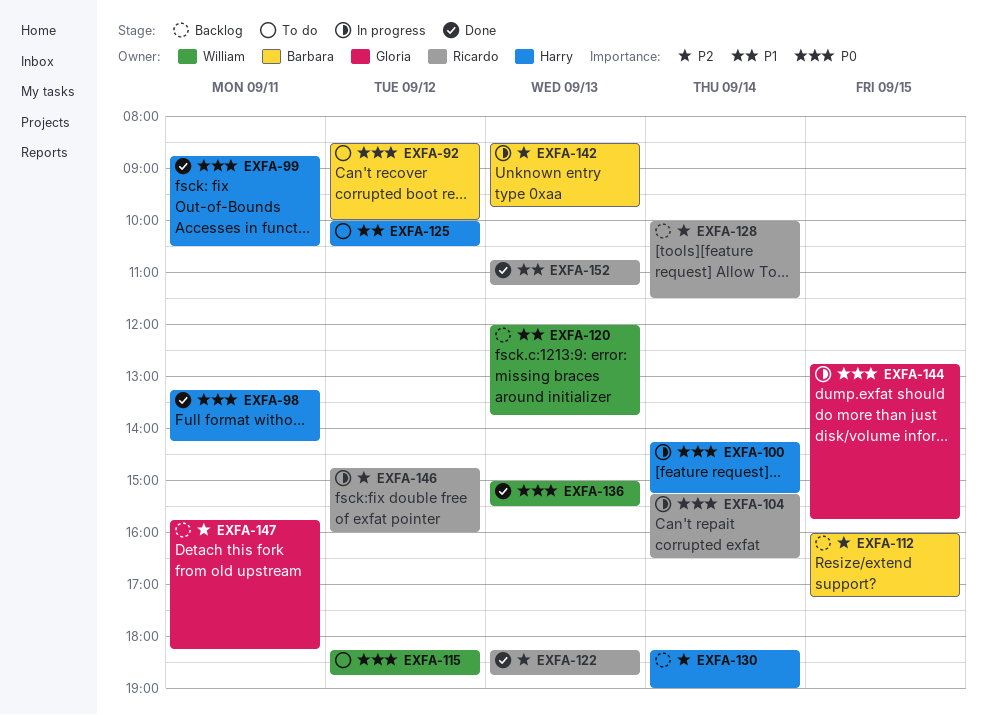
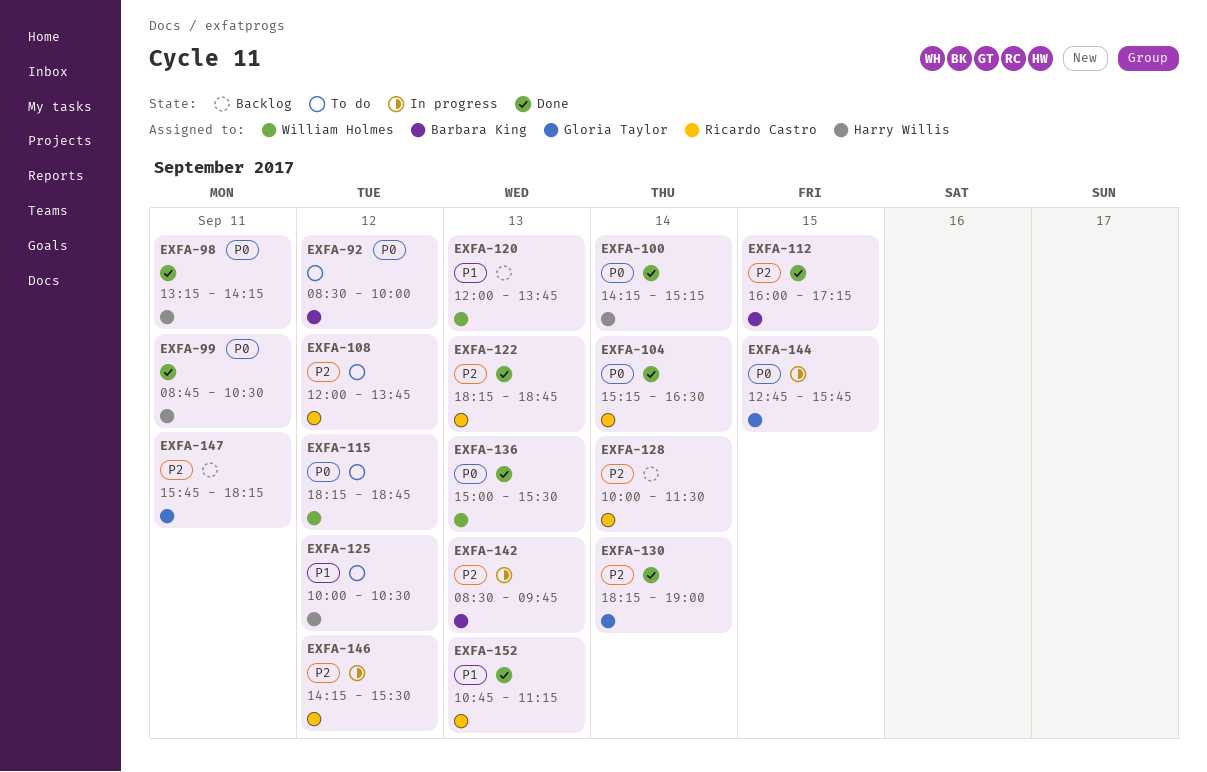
EXFA-100, status: In progress -> Done
EXFA-104, status: In progress -> Done
EXFA-108: none -> present
EXFA-112, status: Backlog -> Done
EXFA-130, status: Backlog -> Done
EXFA-130, owner: Harry Willis -> Gloria Taylor
EXFA-146, begins: 14:45 -> 14:15
EXFA-146, ends: 16:00 -> 15:30

